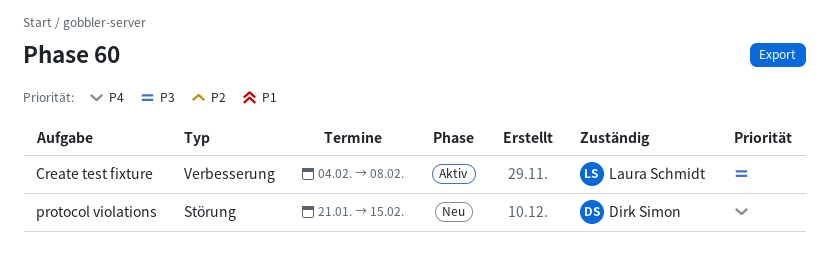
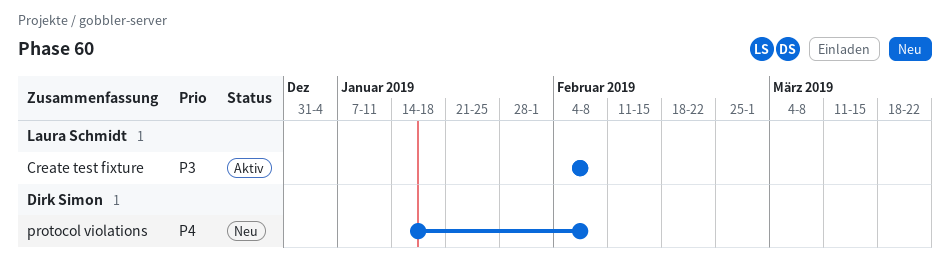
protocol violations, start: Jan 21 -> Jan 14
protocol violations, due: Feb 15 -> Feb 8

